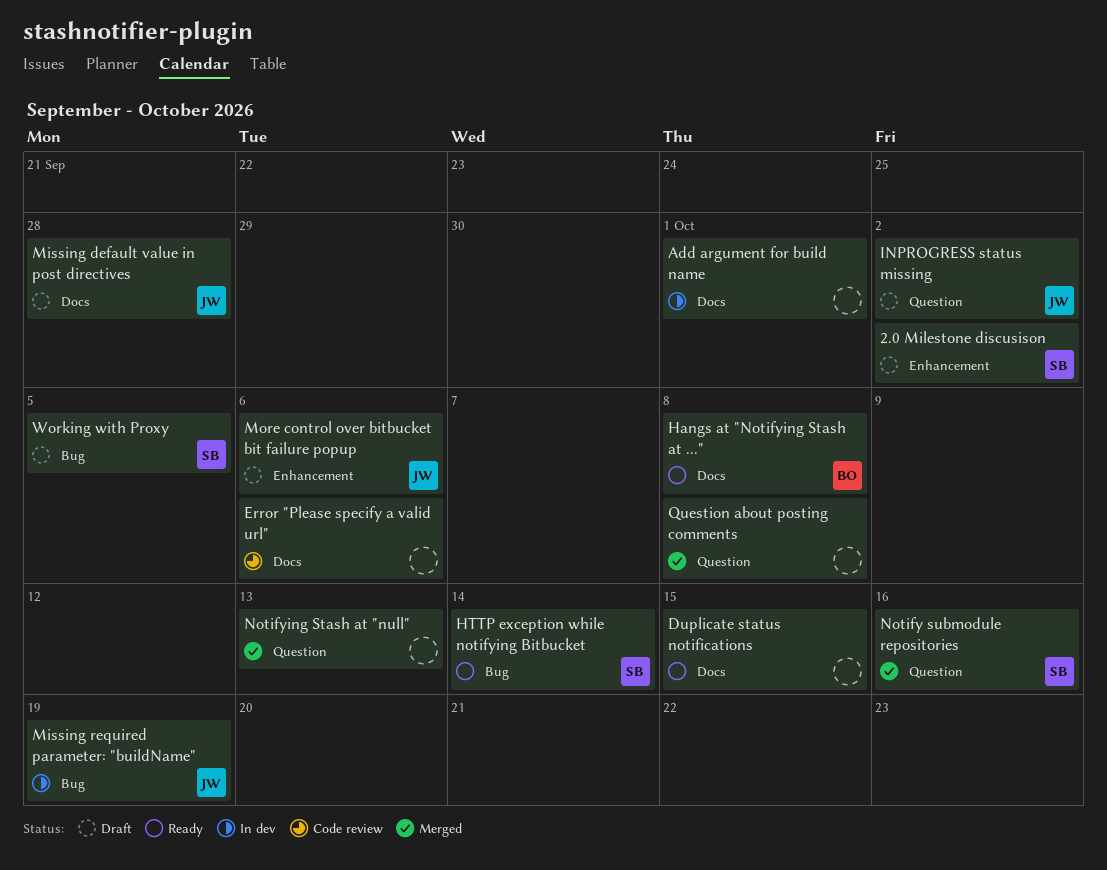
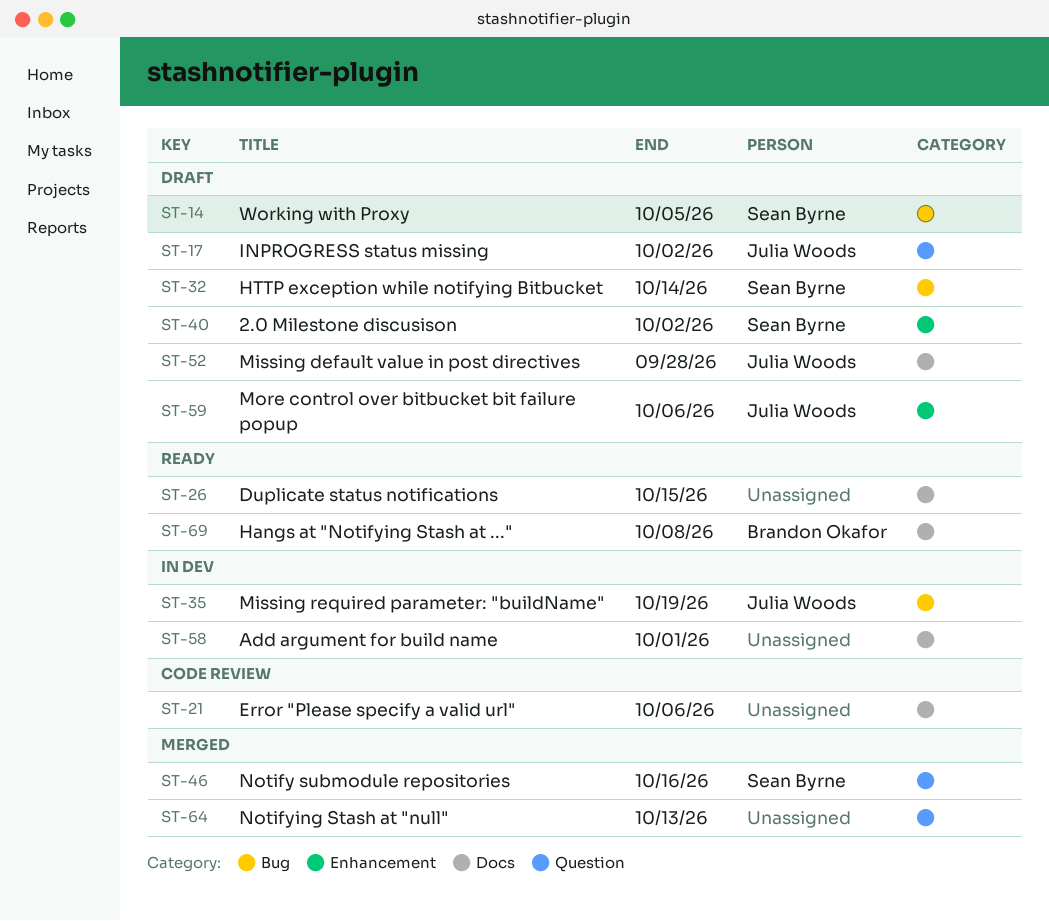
HTTP exception while notifying Bitbucket, status: Ready -> Draft
Question about posting comments: present -> none

